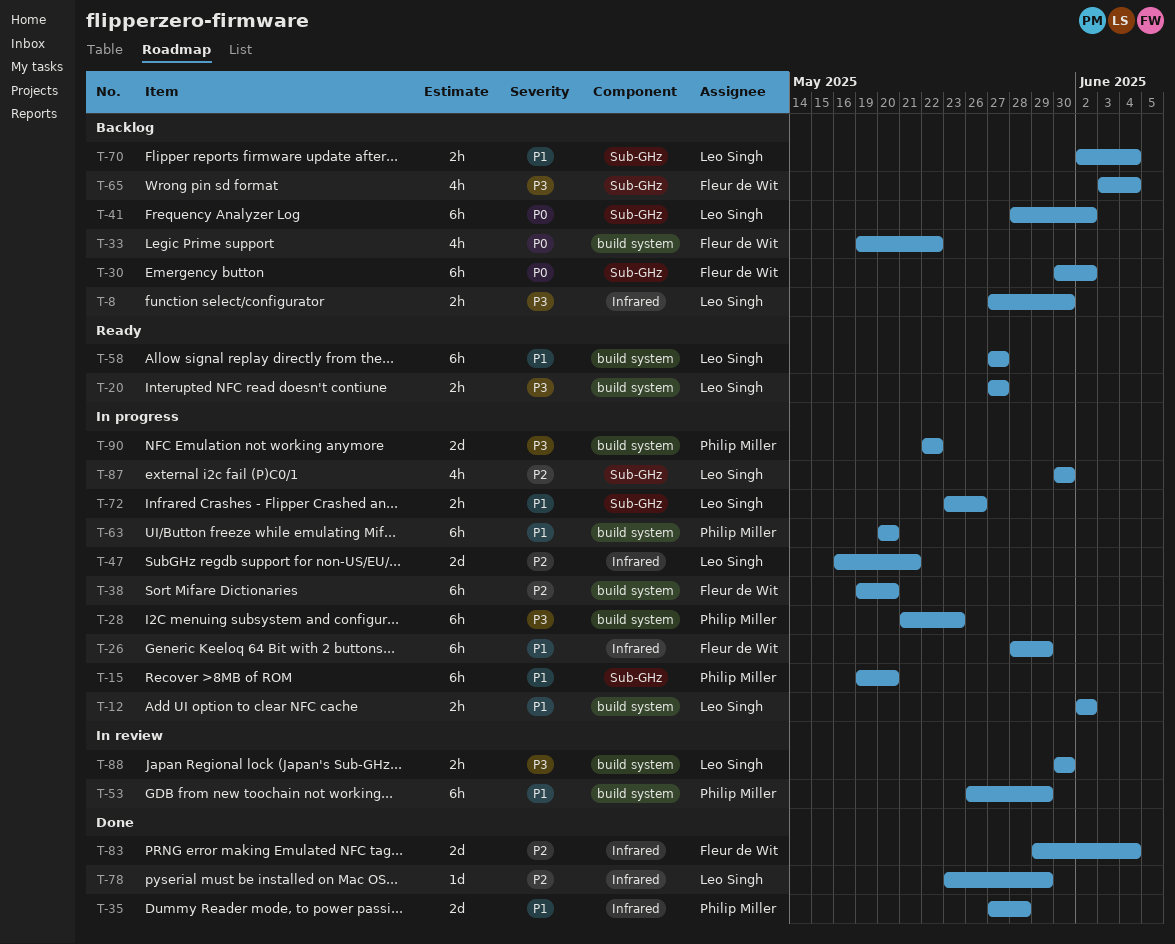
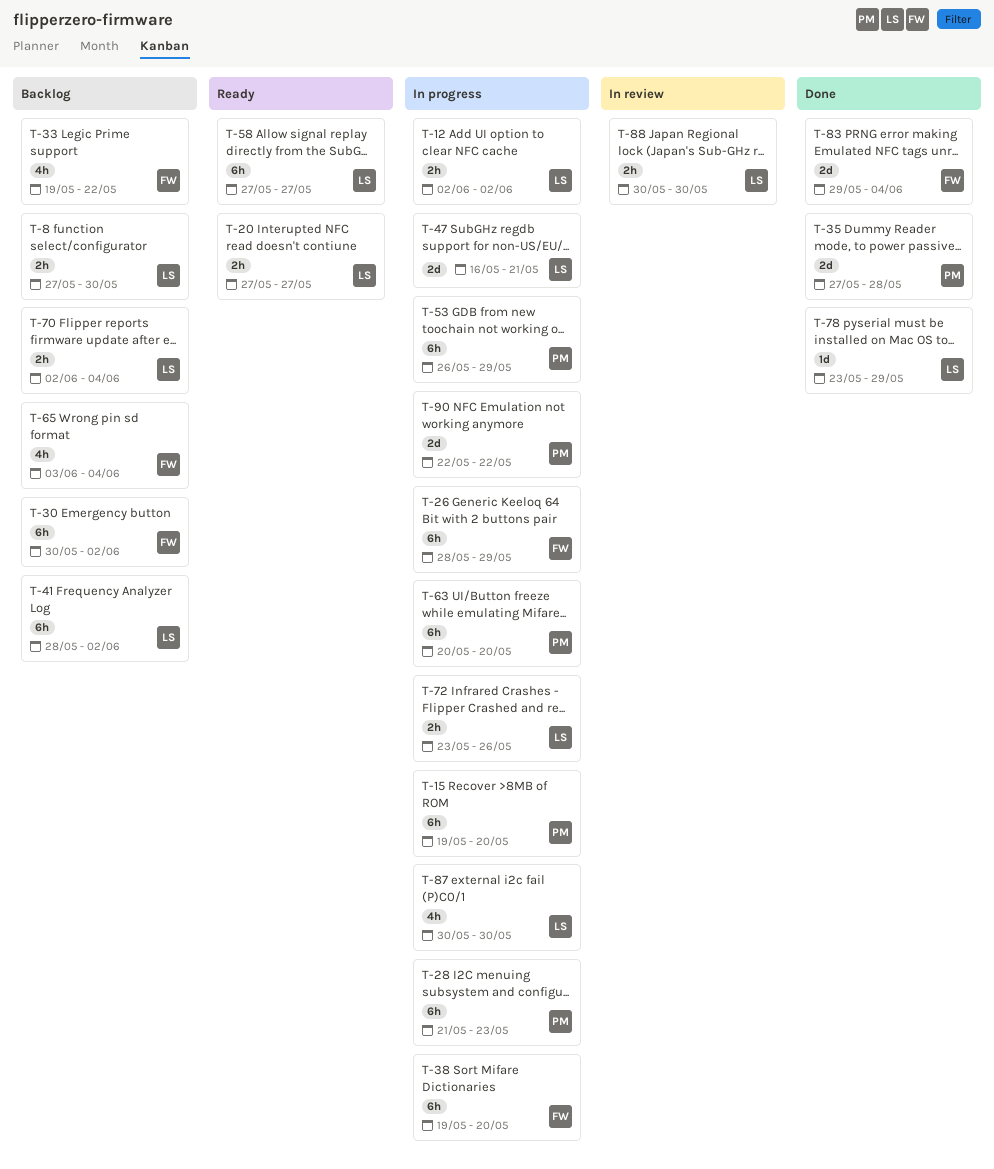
T-53, status: In review -> In progress

